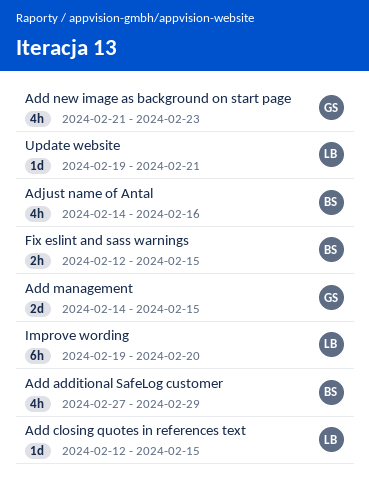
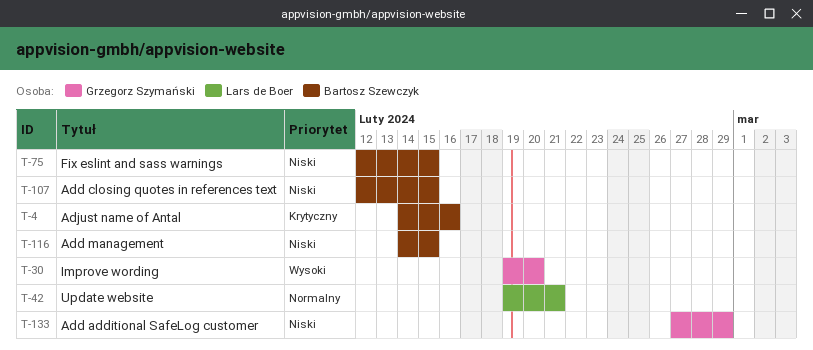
Add additional SafeLog customer, owner: Bartosz Szewczyk -> Grzegorz Szymański
Add closing quotes in references text, owner: Lars de Boer -> Bartosz Szewczyk
Add management, owner: Grzegorz Szymański -> Bartosz Szewczyk
Add new image as background on start page: present -> none
Improve wording, owner: Lars de Boer -> Grzegorz Szymański

